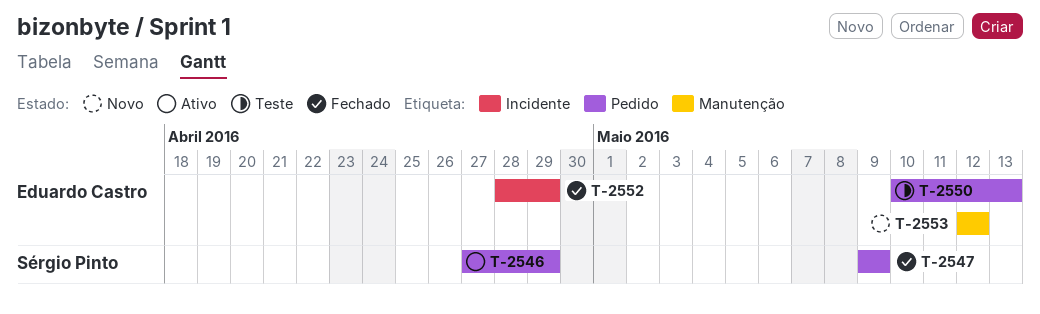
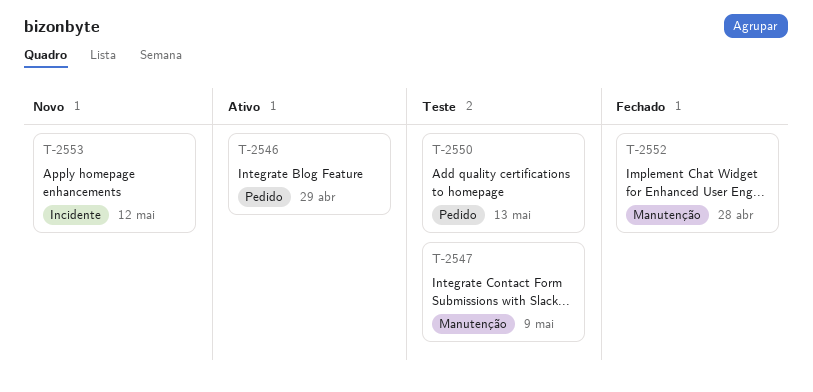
T-2547, status: Fechado -> Teste
T-2547, label: Pedido -> Manutenção
T-2552, label: Incidente -> Manutenção
T-2552, due: Apr 29 -> Apr 28
T-2553, label: Manutenção -> Incidente

